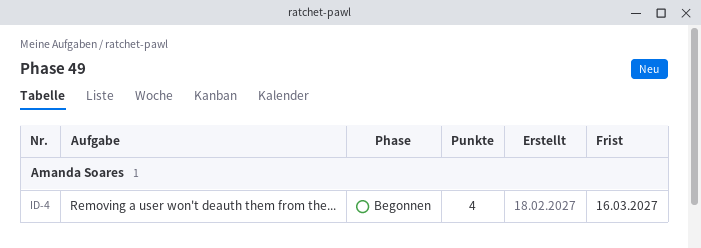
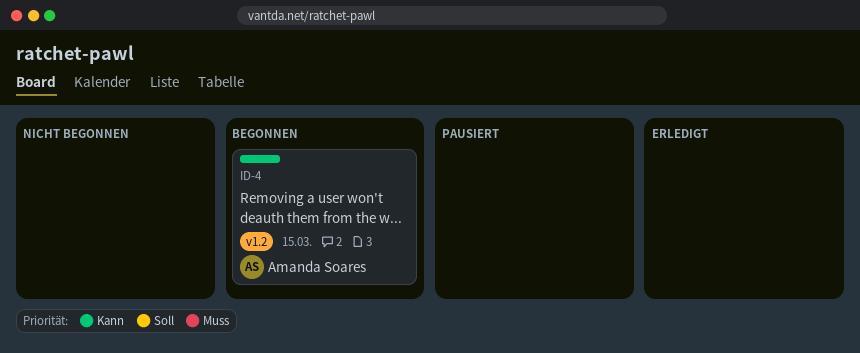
ID-4, due: Mar 16 -> Mar 15

